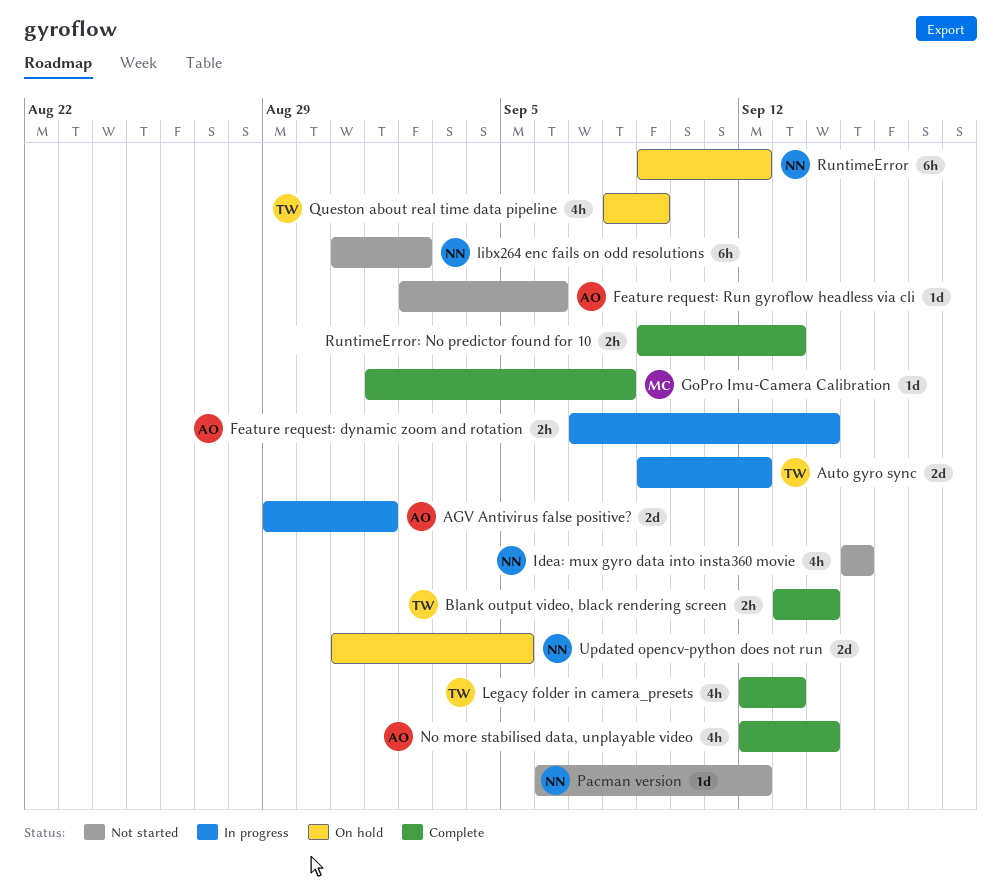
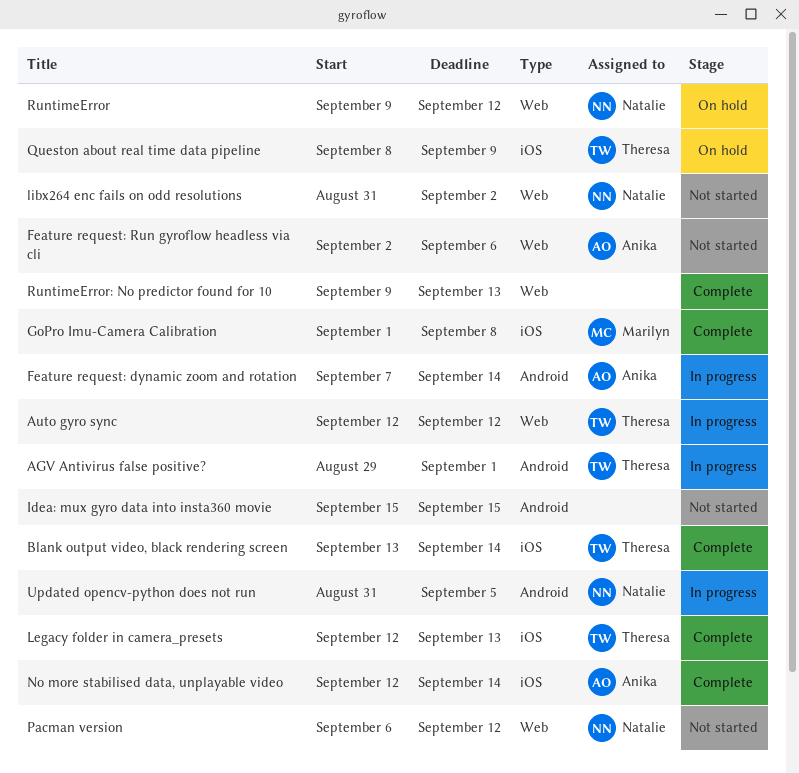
AGV Antivirus false positive?, owner: Anika -> Theresa
Auto gyro sync, start: Sep 9 -> Sep 12
Idea: mux gyro data into insta360 movie, owner: Natalie -> none
Updated opencv-python does not run, status: On hold -> In progress

